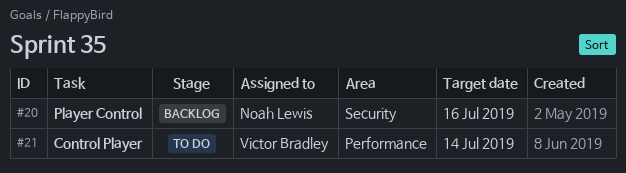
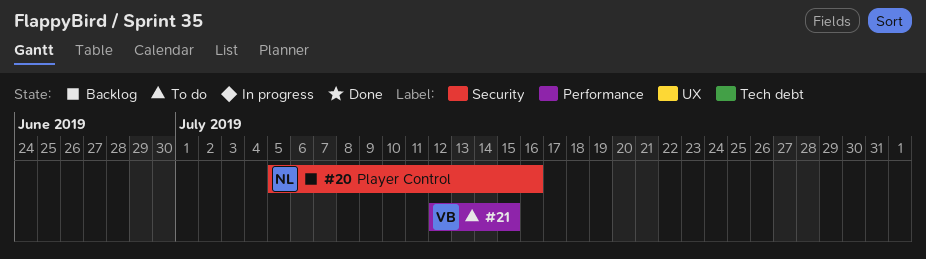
#21, due: Jul 14 -> Jul 15

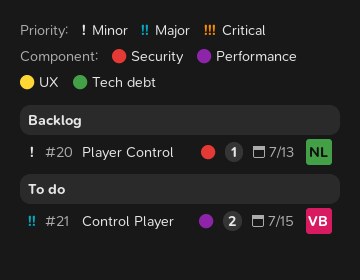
#20, due: Jul 16 -> Jul 13

